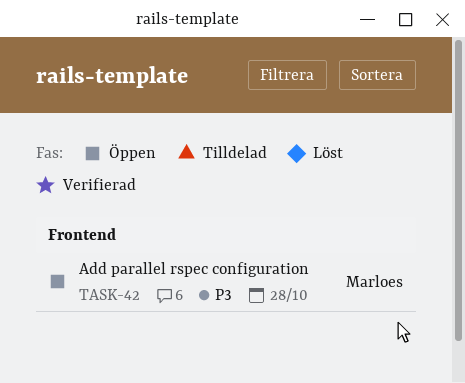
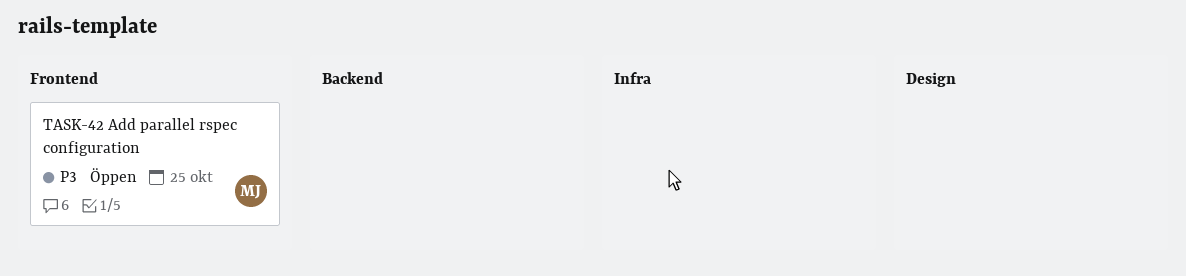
TASK-42, due: Oct 28 -> Oct 25

